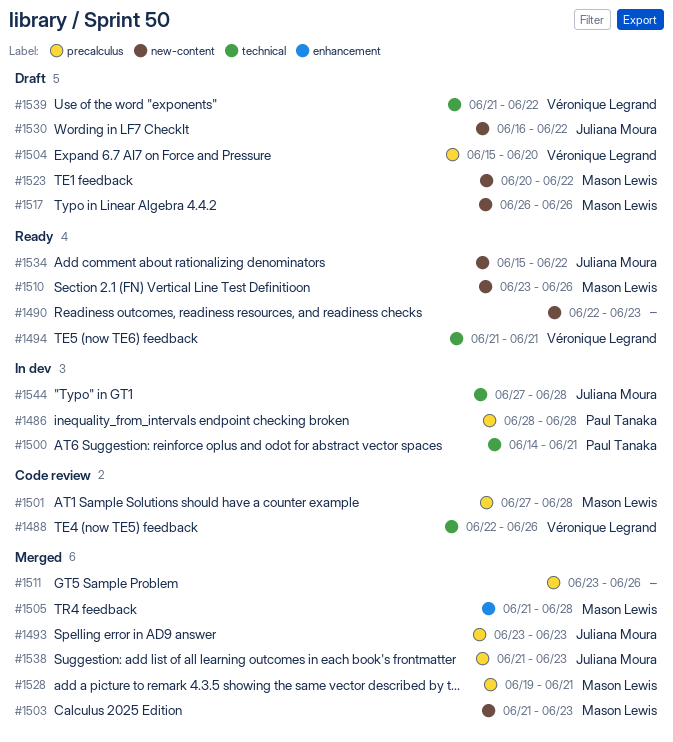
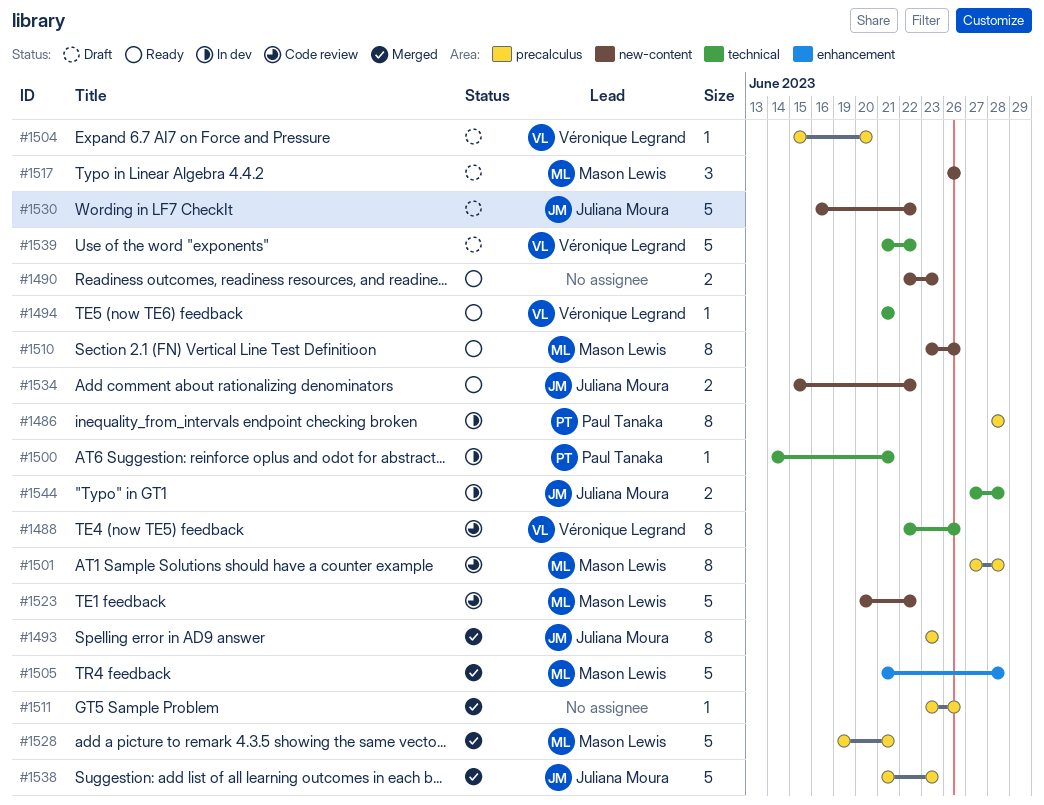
#1503: present -> none
#1523, status: Draft -> Code review

